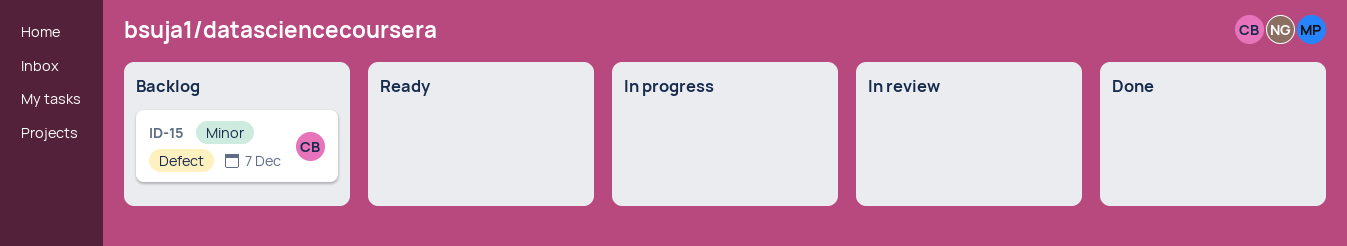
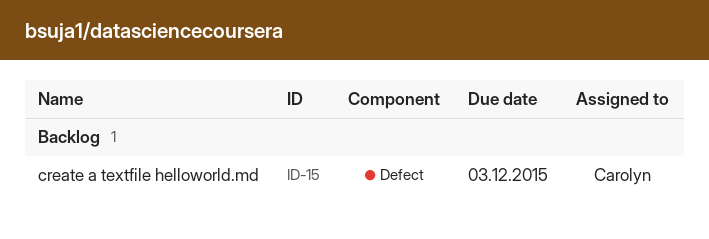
ID-15, due: Dec 7 -> Dec 3

